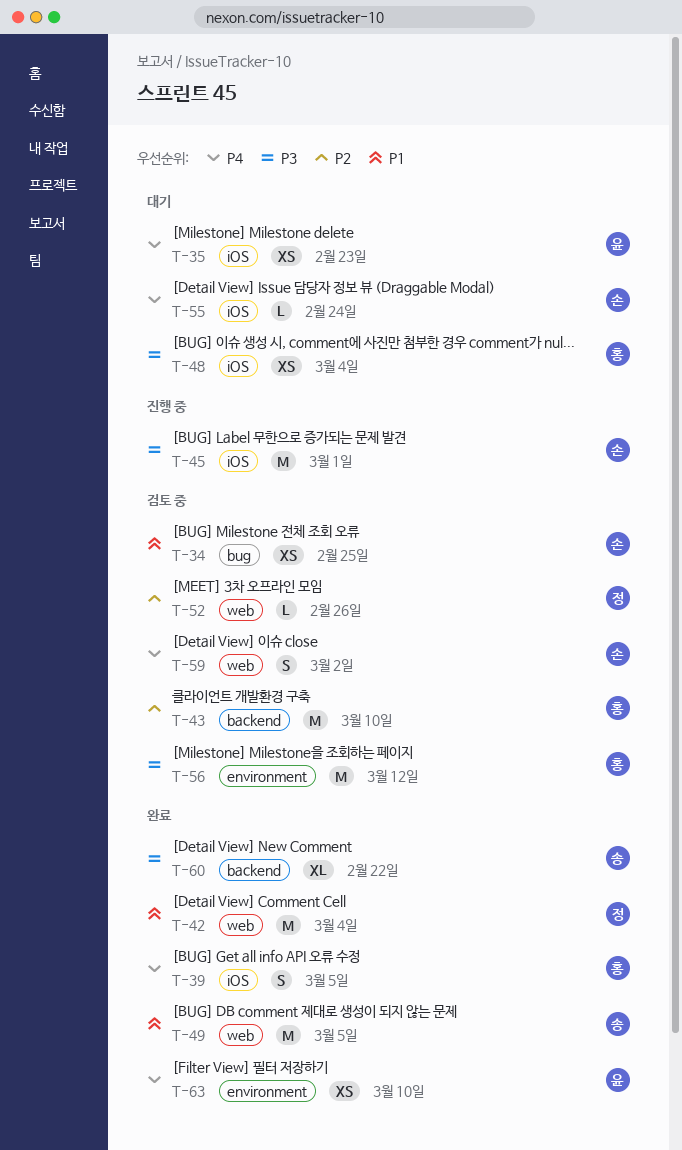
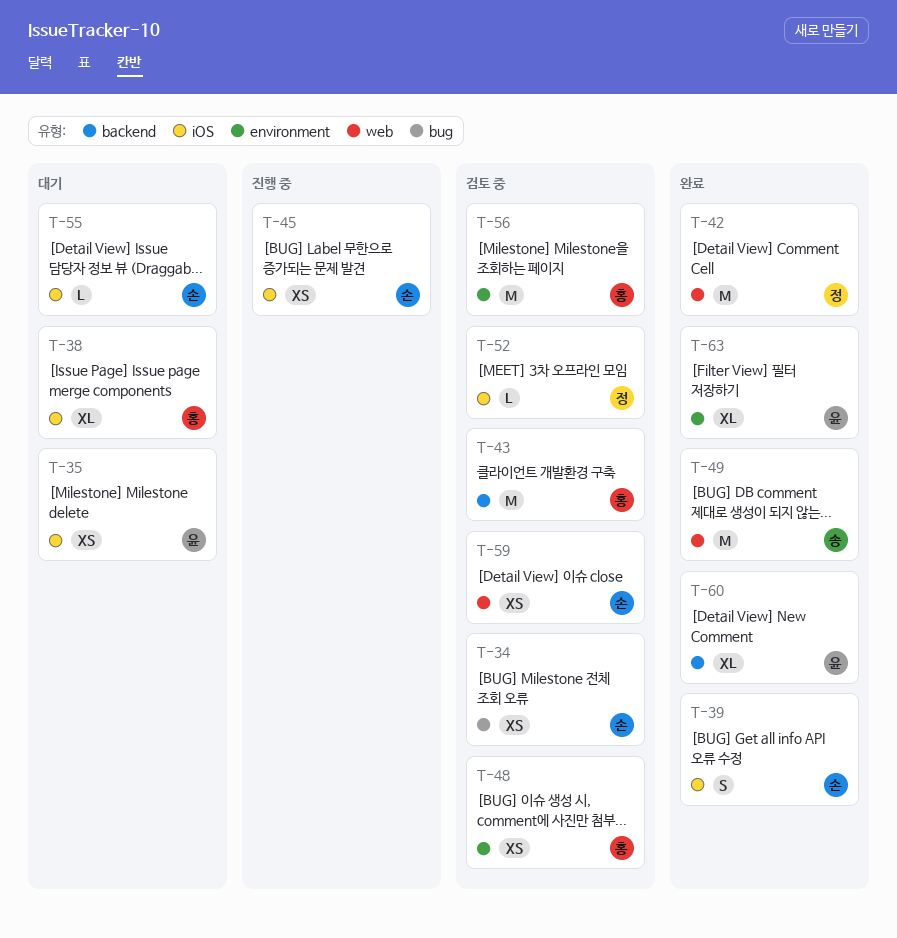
T-38: none -> present
T-39, owner: 홍 -> 손
T-45, estimate: M -> XS
T-48, status: 대기 -> 검토 중
T-48, label: iOS -> environment
T-52, label: web -> iOS
T-59, estimate: S -> XS
T-60, owner: 송 -> 윤
T-63, estimate: XS -> XL

